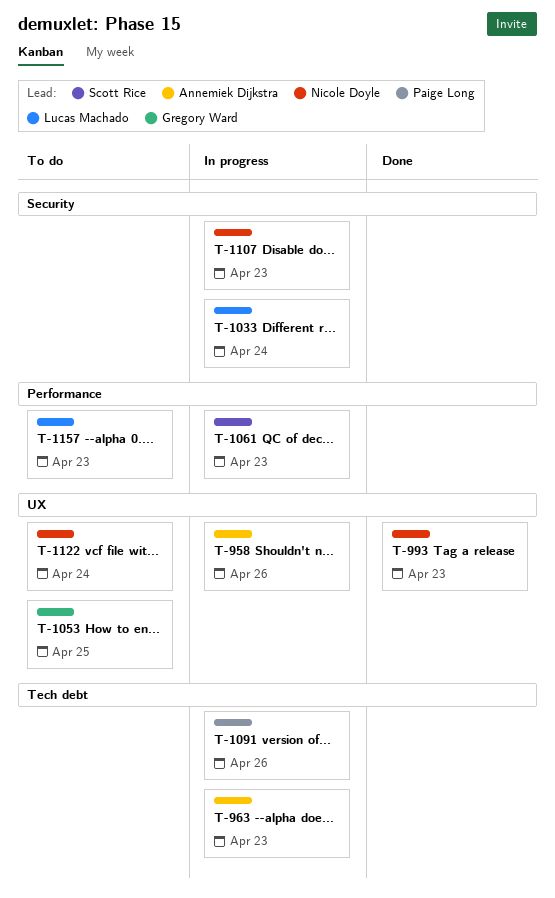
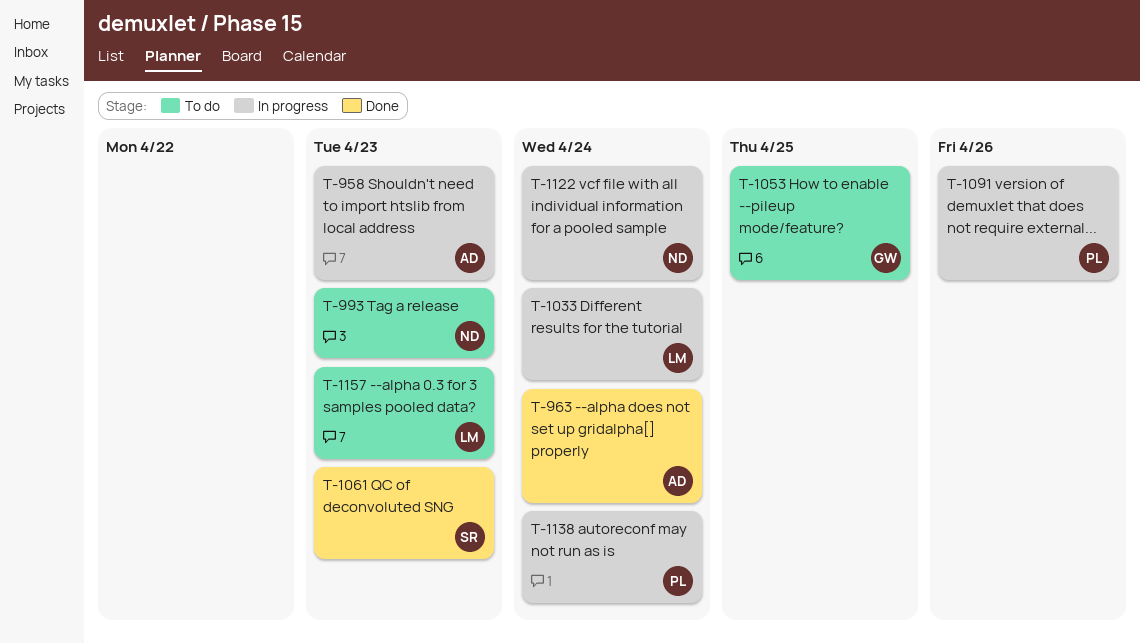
T-958, due: Apr 26 -> Apr 23
T-963, status: In progress -> Done
T-963, due: Apr 23 -> Apr 24
T-993, status: Done -> To do
T-1061, status: In progress -> Done
T-1107: present -> none
T-1122, status: To do -> In progress
T-1138: none -> present

